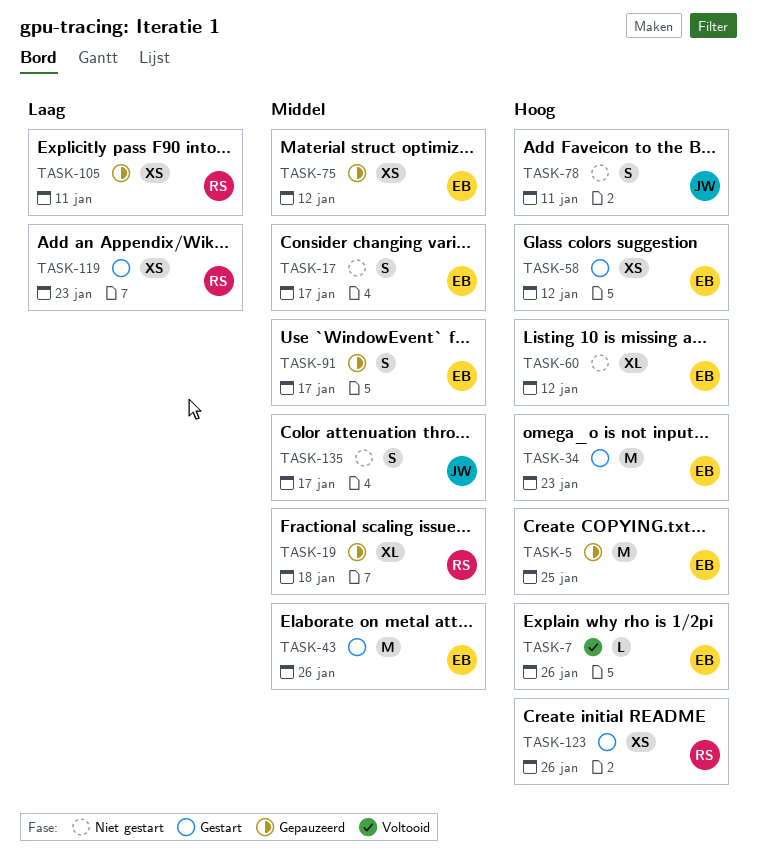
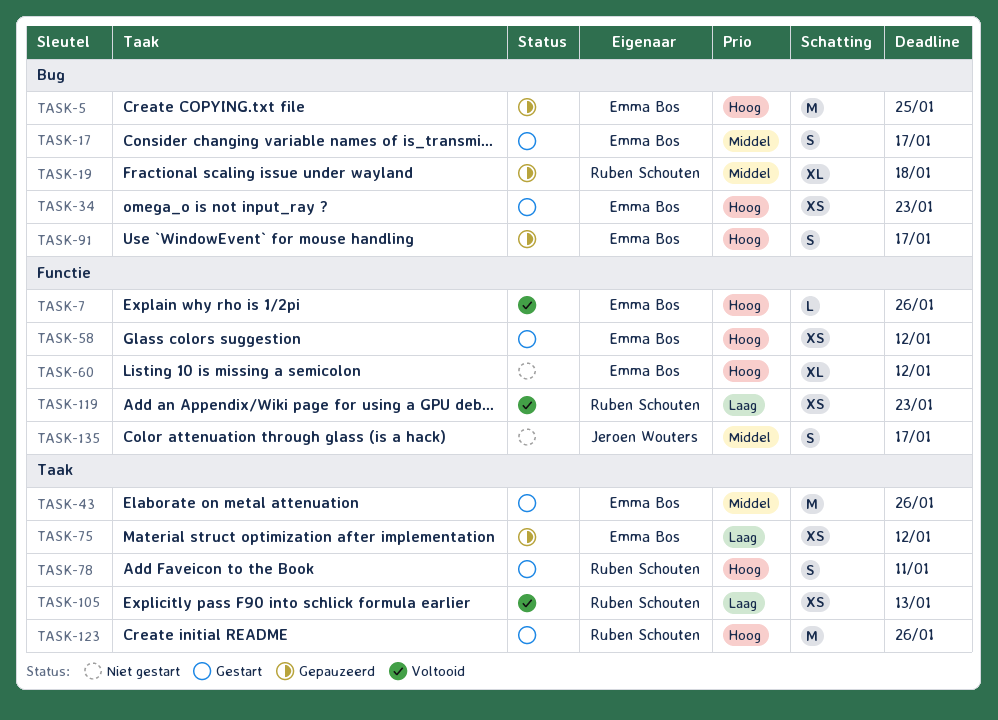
TASK-17, status: Niet gestart -> Gestart
TASK-34, estimate: M -> XS
TASK-75, priority: Middel -> Laag
TASK-78, status: Niet gestart -> Gestart
TASK-78, owner: Jeroen Wouters -> Ruben Schouten
TASK-91, priority: Middel -> Hoog
TASK-105, status: Gepauzeerd -> Voltooid
TASK-105, due: Jan 11 -> Jan 13
TASK-119, status: Gestart -> Voltooid
TASK-123, estimate: XS -> M

